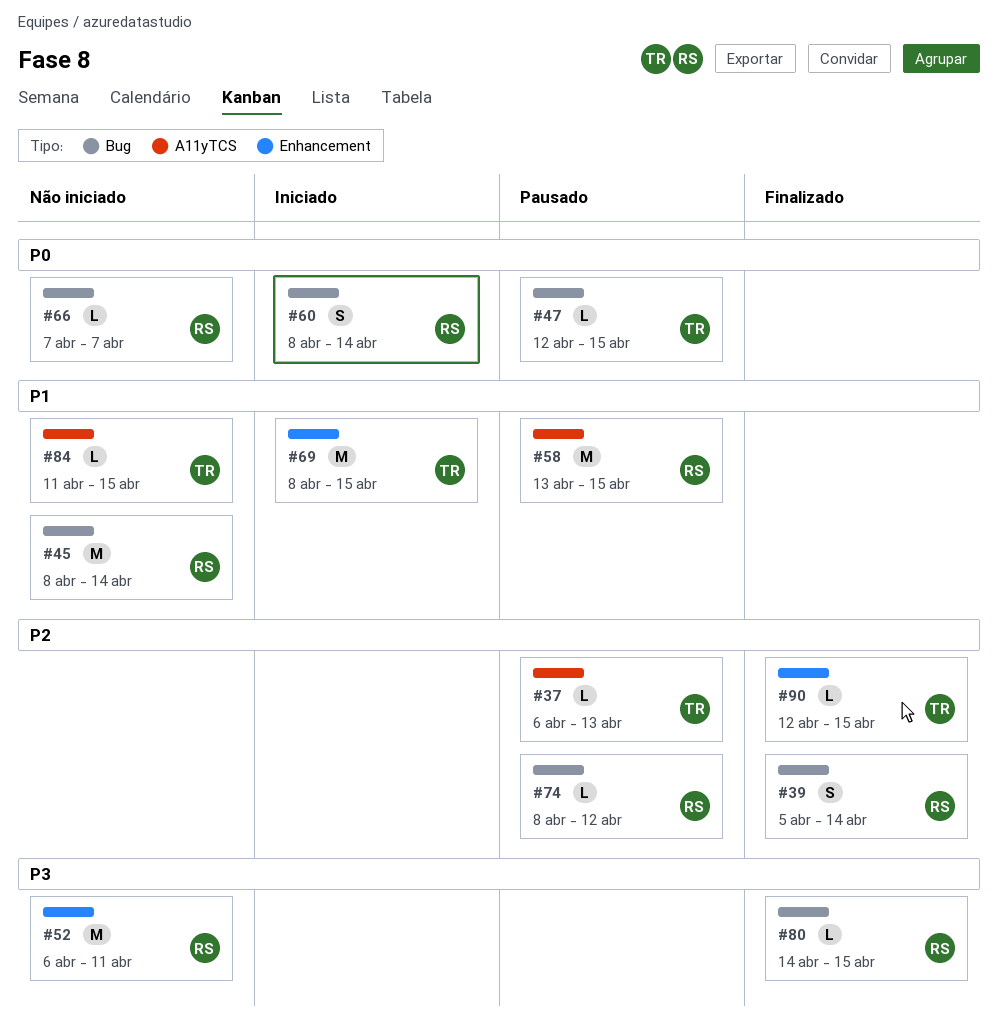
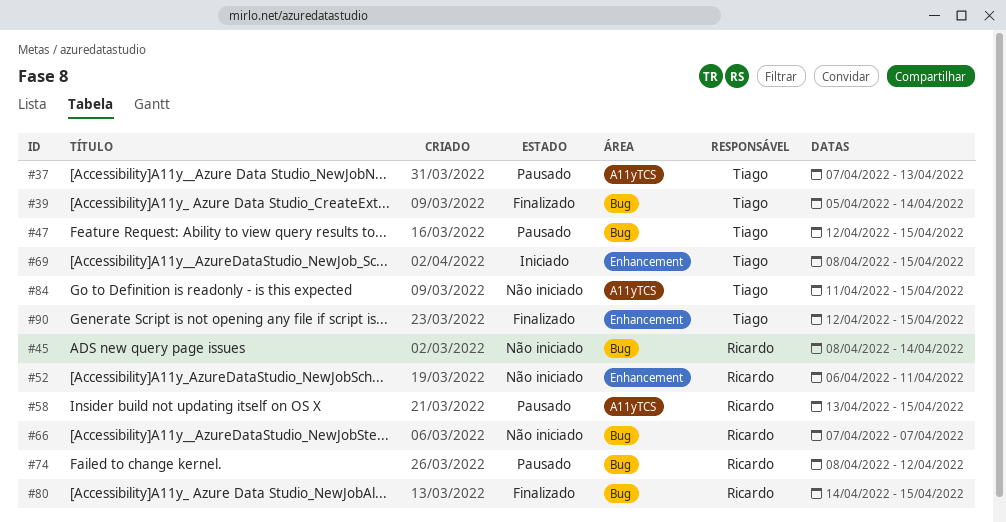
#37, start: Apr 6 -> Apr 7
#39, owner: Ricardo -> Tiago
#60: present -> none

